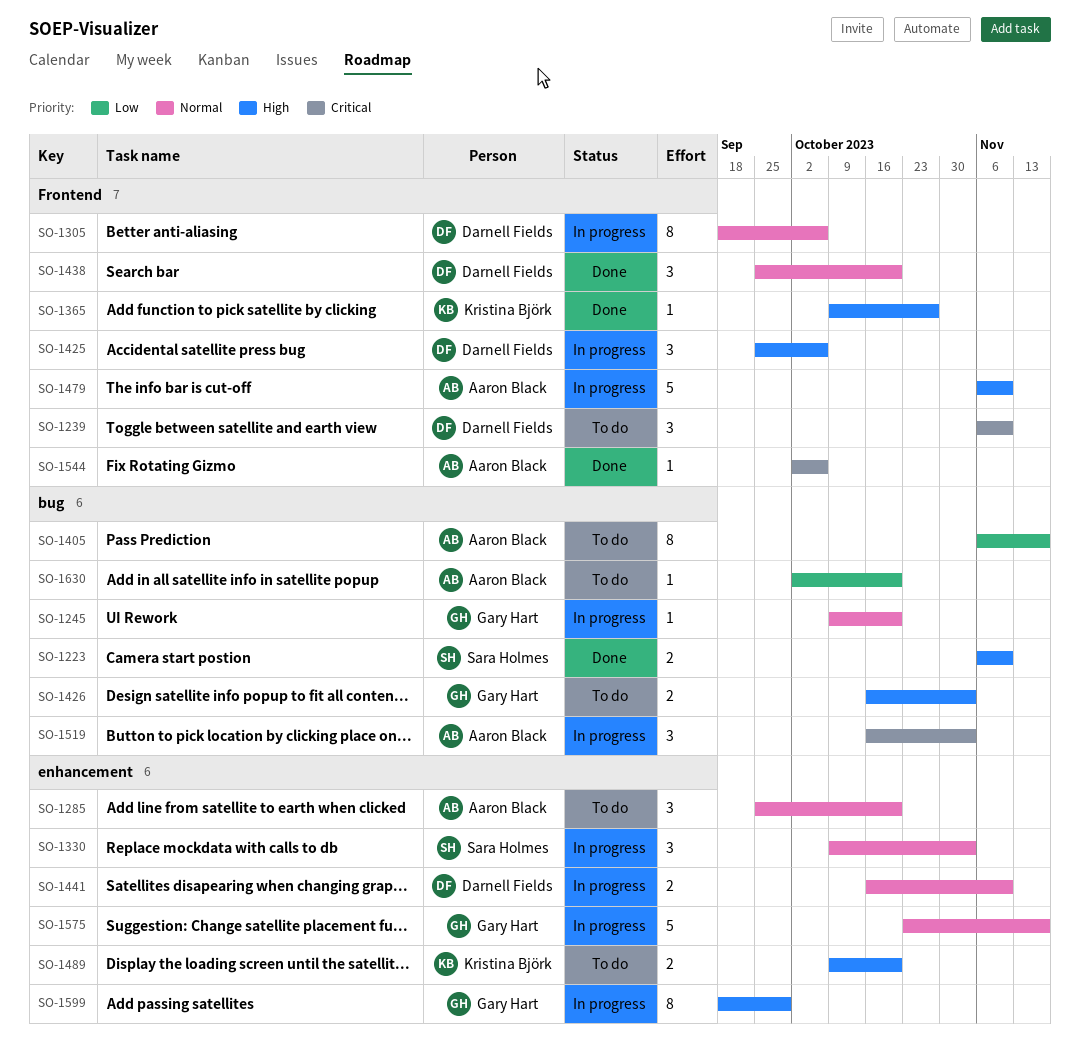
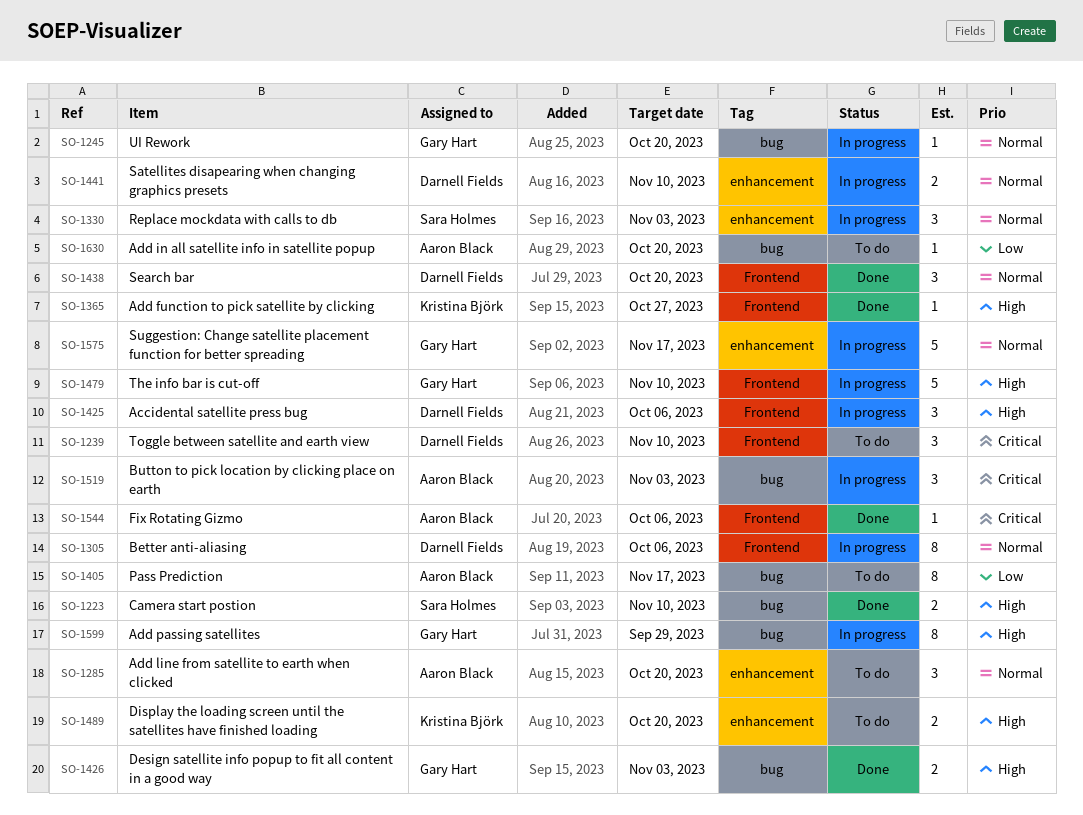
SO-1426, status: To do -> Done
SO-1479, owner: Aaron Black -> Gary Hart
SO-1599, label: enhancement -> bug

